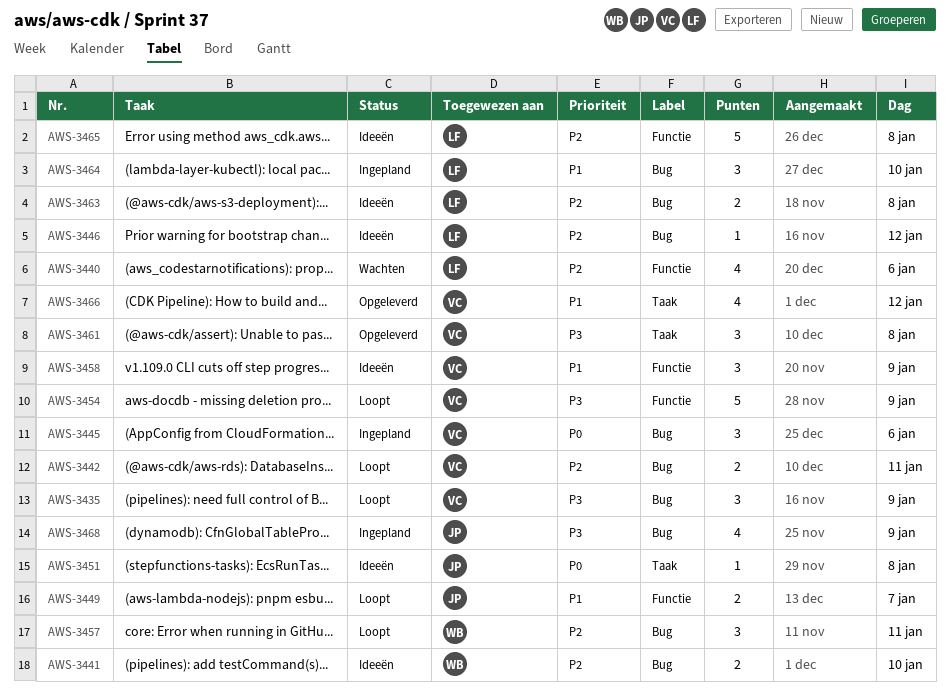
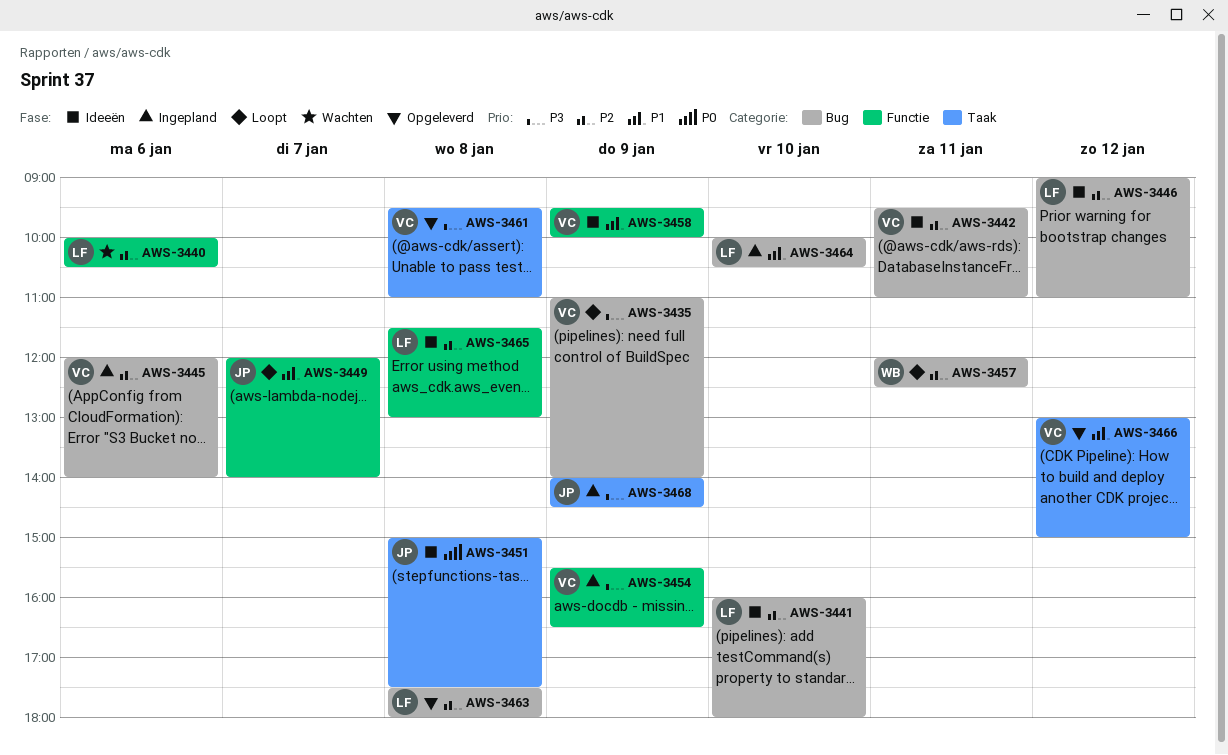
AWS-3441, owner: WB -> LF
AWS-3442, status: Loopt -> Ideeën
AWS-3445, priority: P0 -> P2
AWS-3454, status: Loopt -> Ingepland
AWS-3463, status: Ideeën -> Opgeleverd
AWS-3468, label: Bug -> Taak

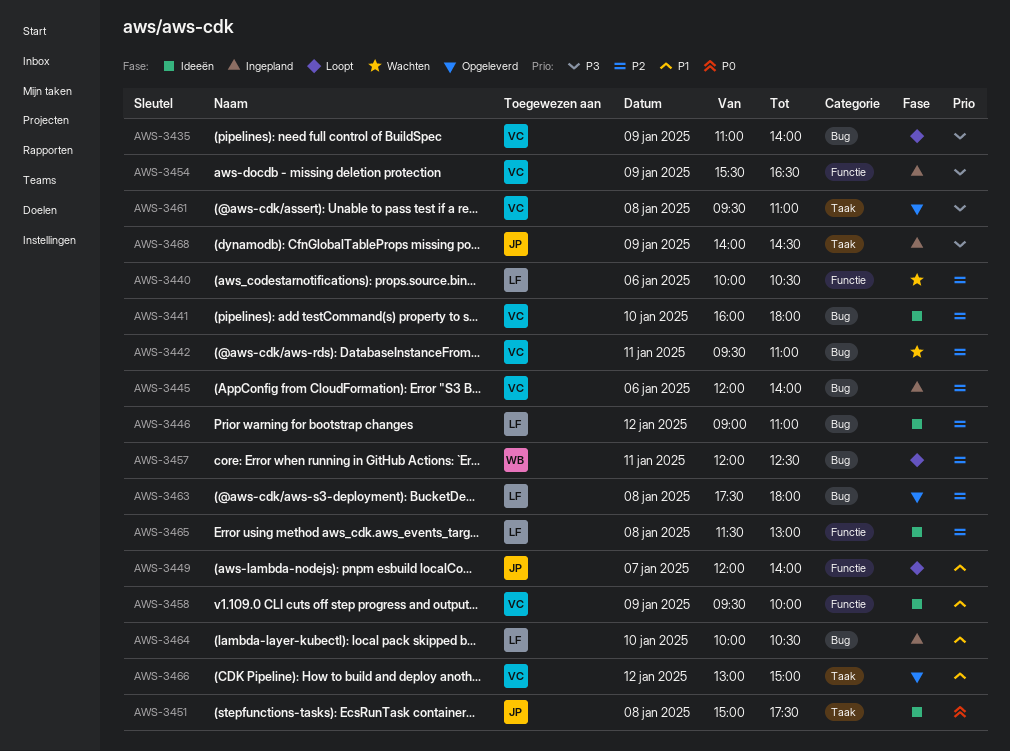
AWS-3441, owner: LF -> VC
AWS-3442, status: Ideeën -> Wachten

